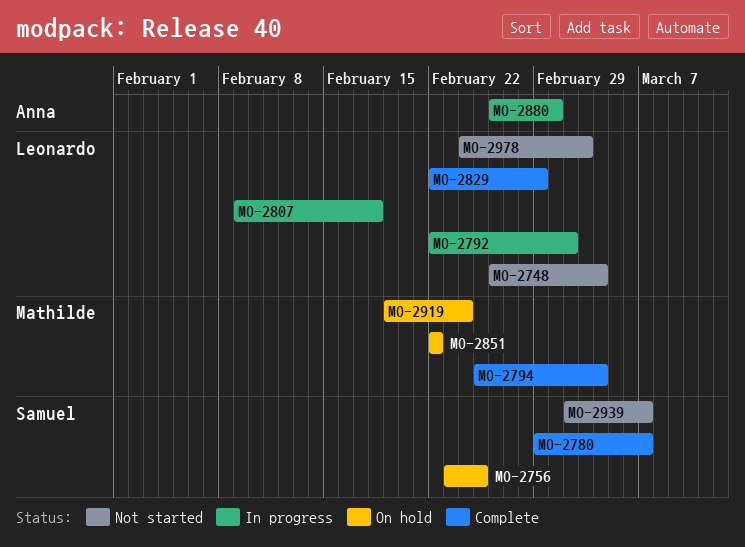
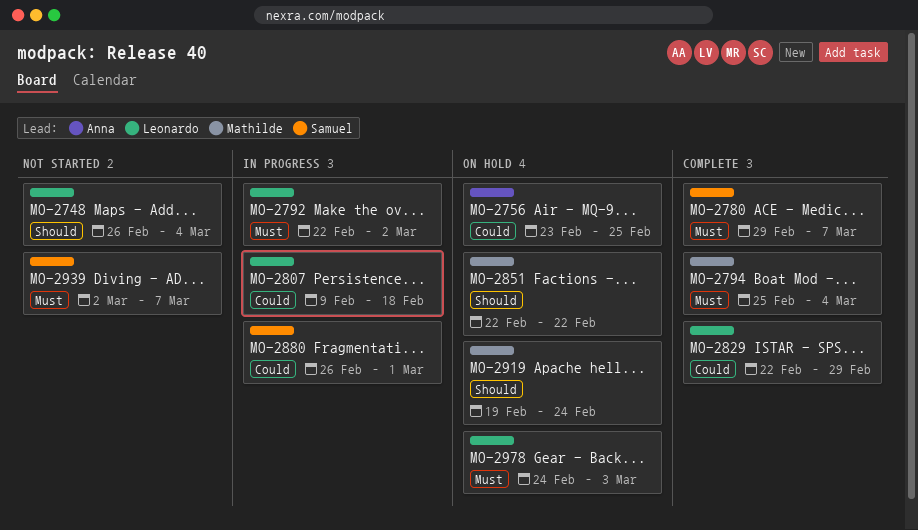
MO-2756, owner: Samuel -> Anna
MO-2880, owner: Anna -> Samuel
MO-2978, status: Not started -> On hold

